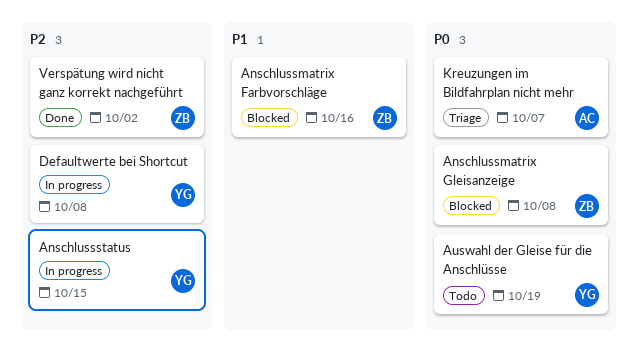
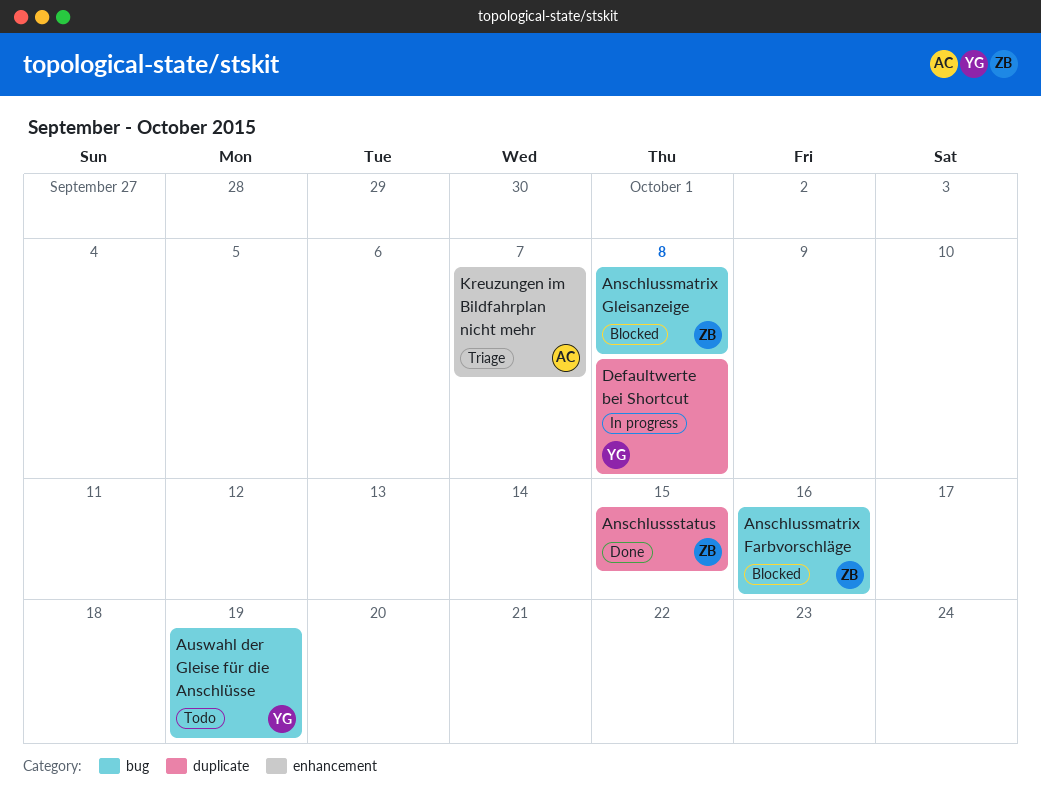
Anschlussstatus, status: In progress -> Done
Anschlussstatus, owner: YG -> ZB
Verspätung wird nicht ganz korrekt nachgeführt: present -> none

